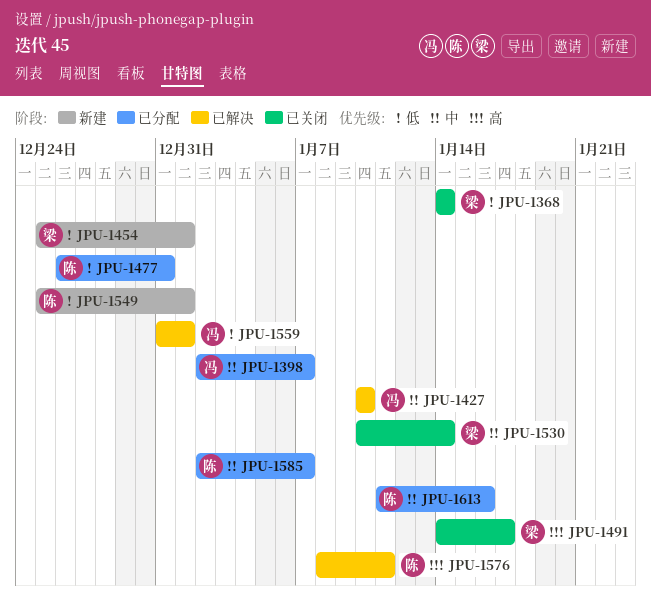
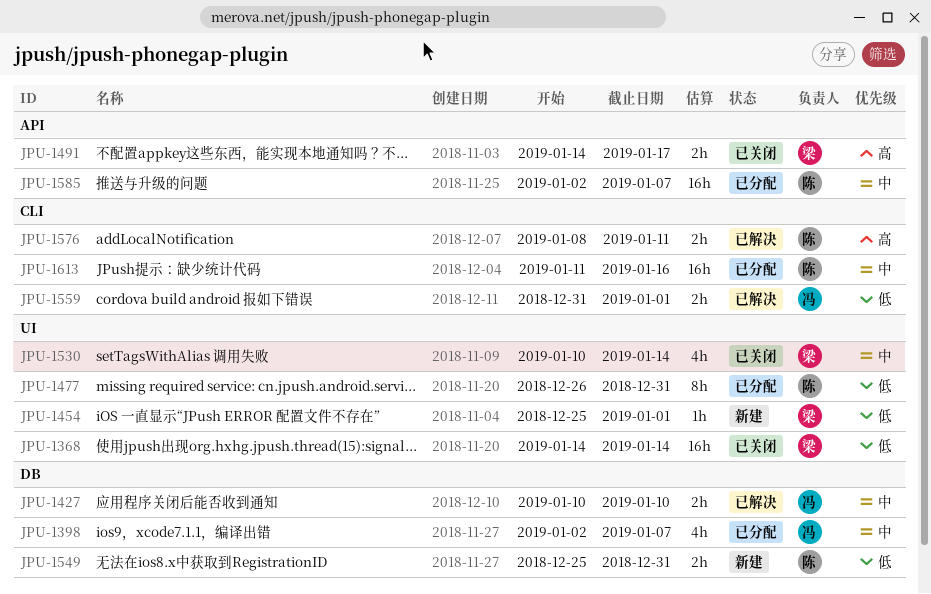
JPU-1549, due: Jan 1 -> Dec 31

